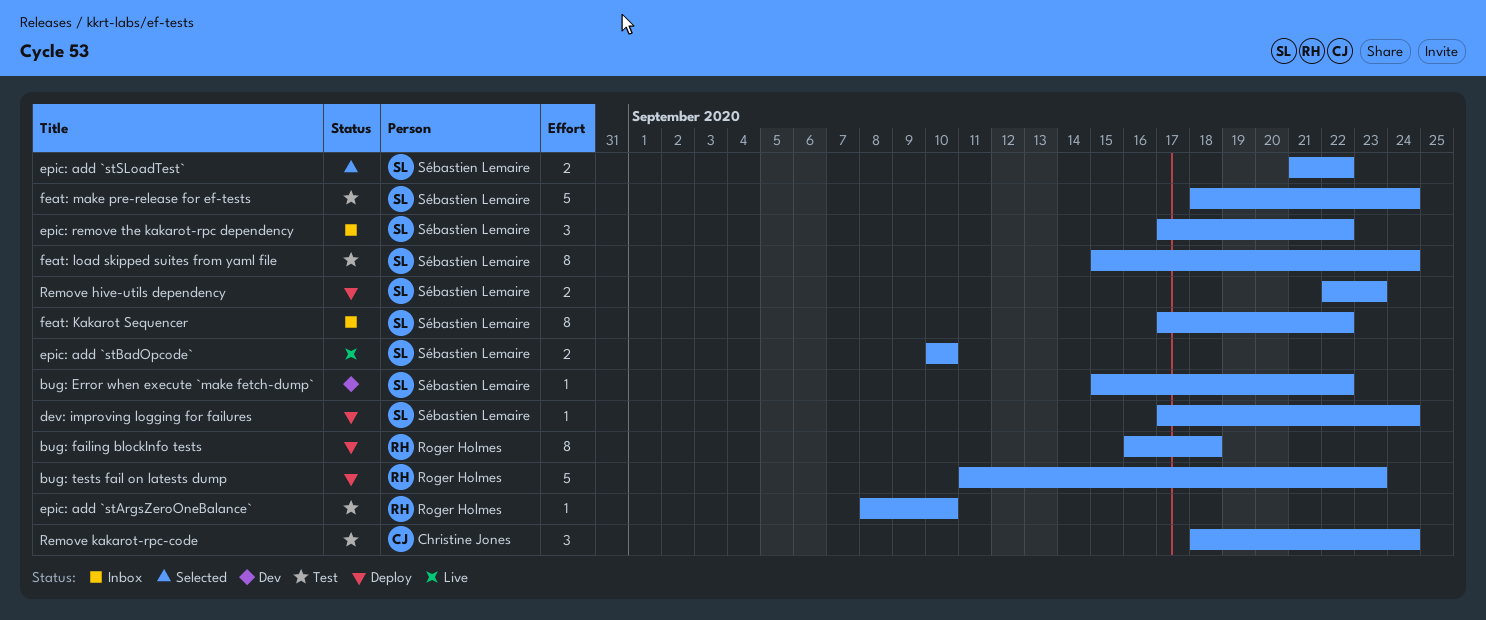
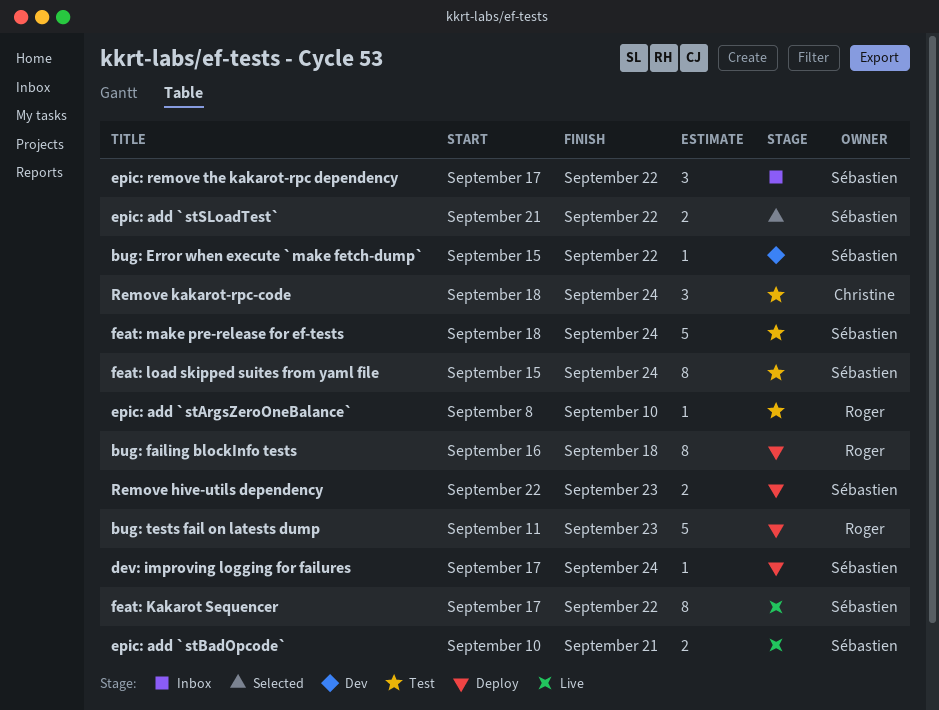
epic: add `stBadOpcode`, due: Sep 10 -> Sep 21
feat: Kakarot Sequencer, status: Inbox -> Live

